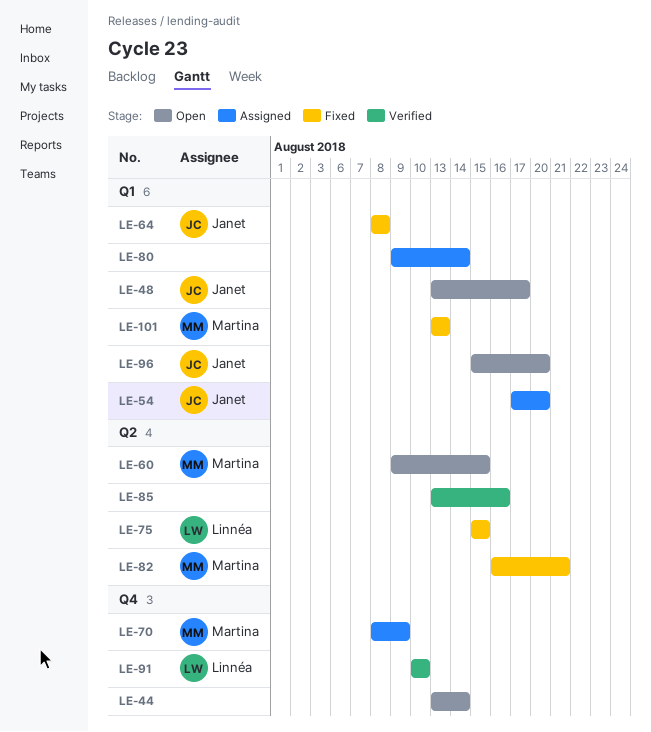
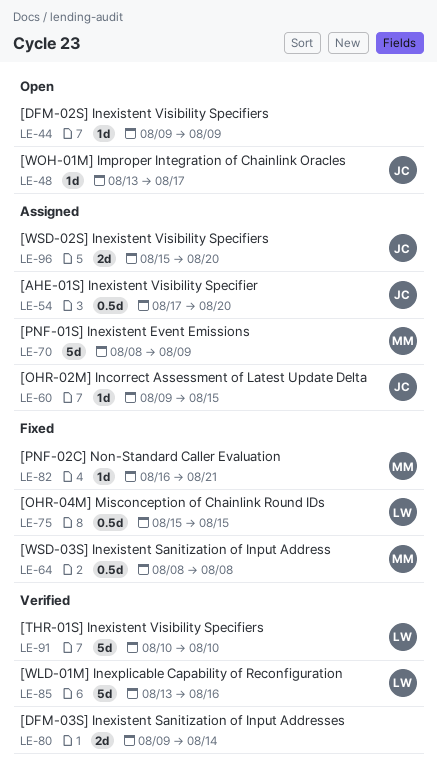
LE-44, start: Aug 13 -> Aug 9
LE-44, due: Aug 14 -> Aug 9
LE-60, status: Open -> Assigned
LE-60, owner: Martina -> Janet
LE-64, owner: Janet -> Martina
LE-80, status: Assigned -> Verified
LE-85, owner: none -> Linnéa
LE-96, status: Open -> Assigned
LE-101: present -> none

